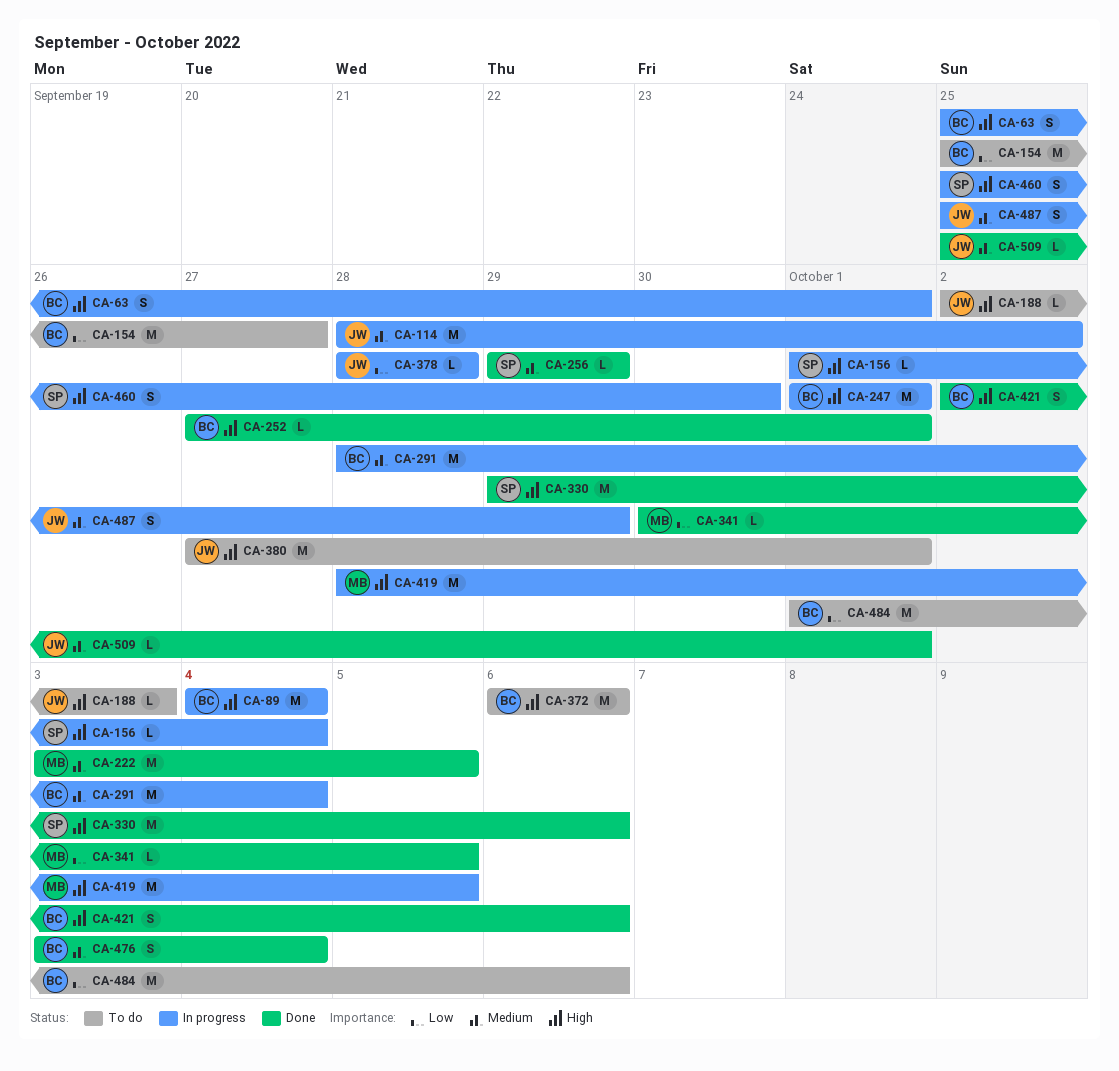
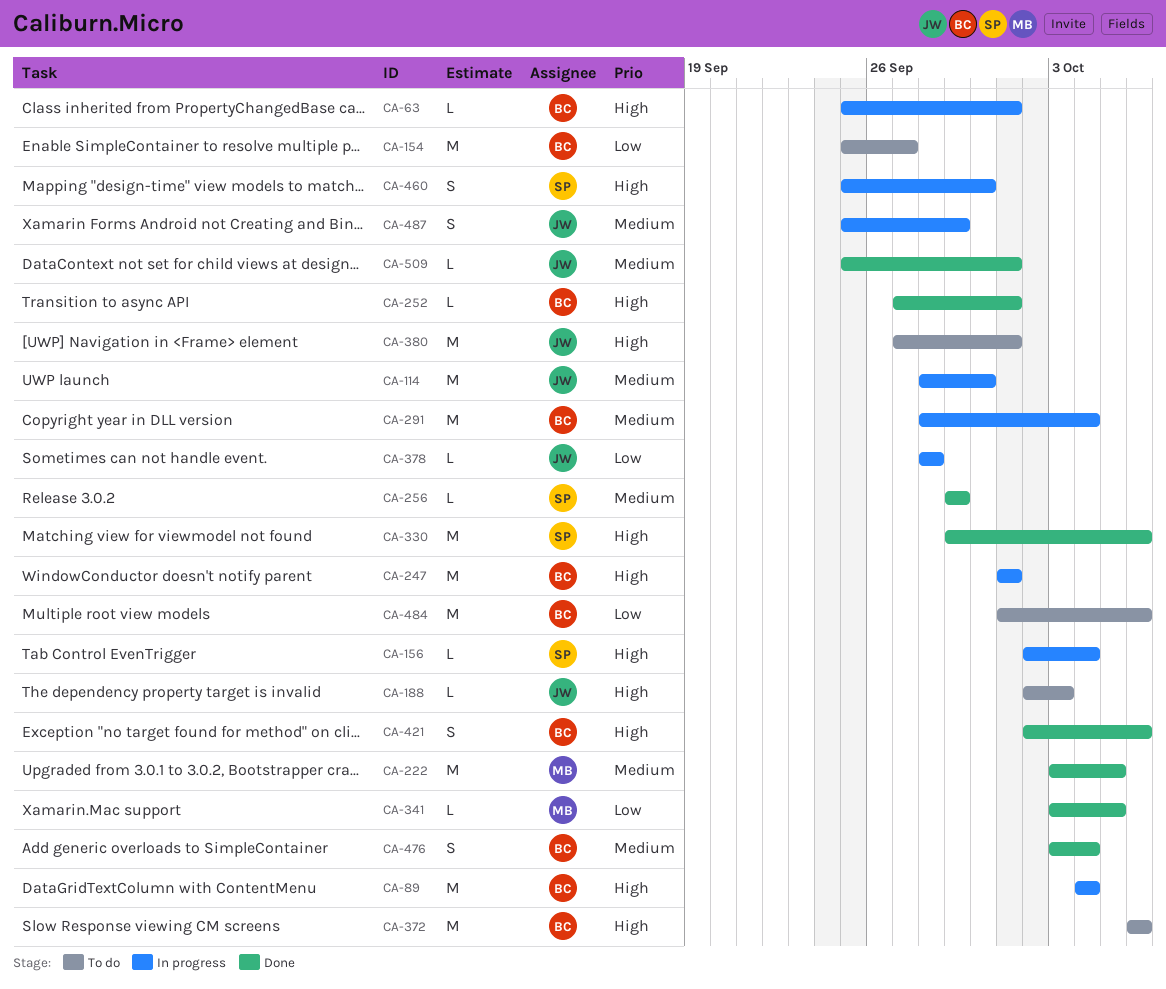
CA-63, estimate: S -> L
CA-114, due: Oct 2 -> Sep 30
CA-156, start: Oct 1 -> Oct 2
CA-341, start: Sep 30 -> Oct 3
CA-419: present -> none

